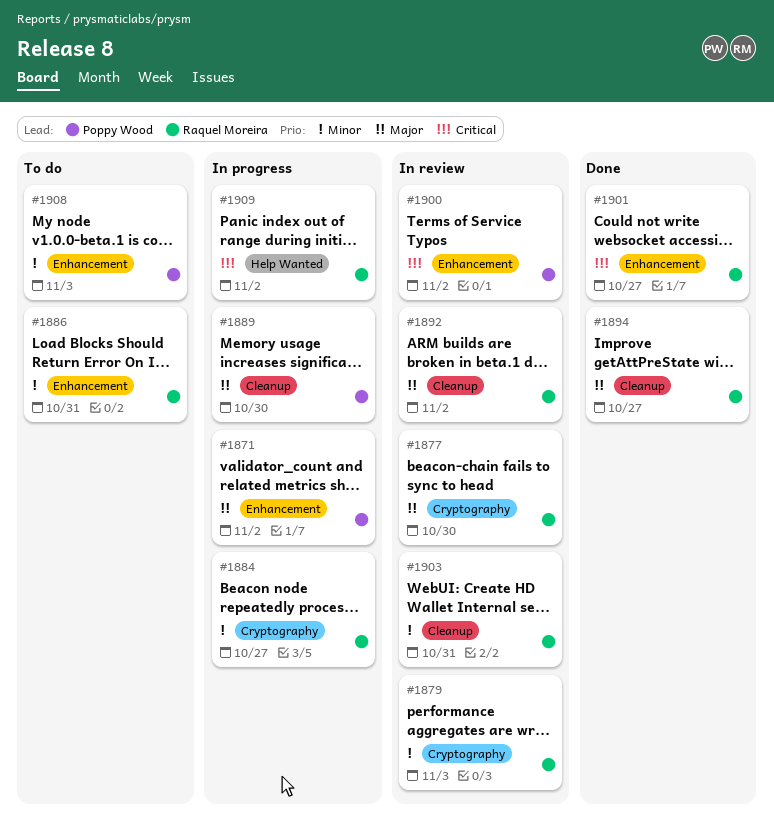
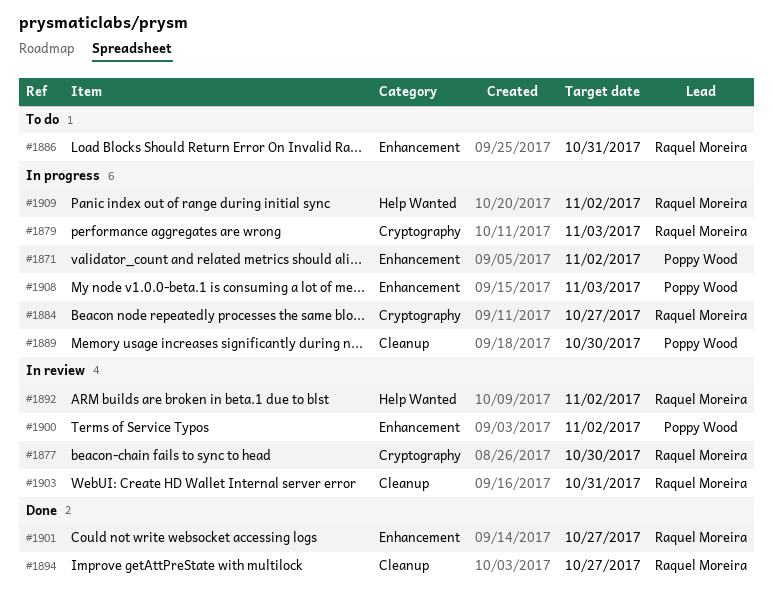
#1879, status: In review -> In progress
#1892, label: Cleanup -> Help Wanted
#1908, status: To do -> In progress

